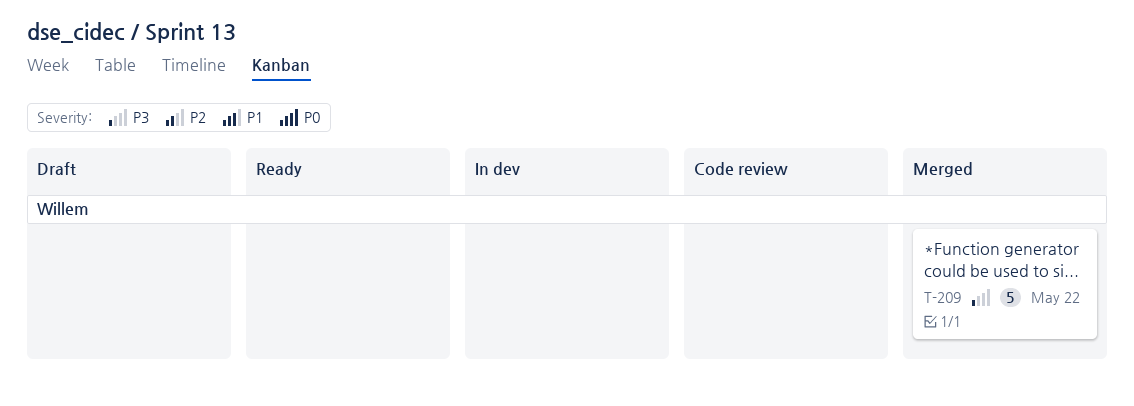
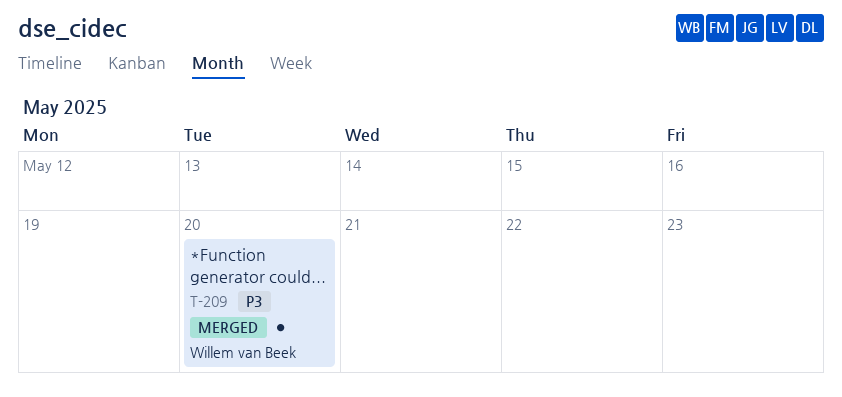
T-209, estimate: 5 -> 1
T-209, due: May 22 -> May 20

